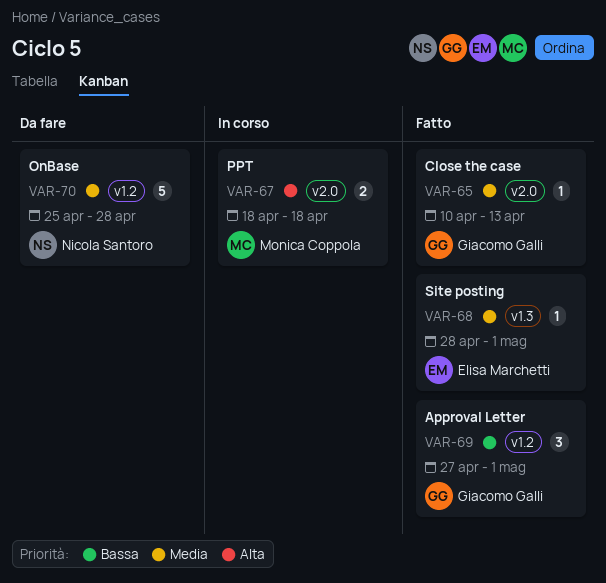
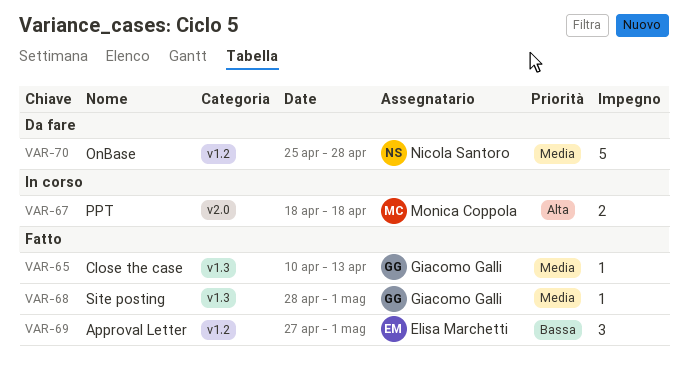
VAR-65, label: v2.0 -> v1.3
VAR-68, owner: Elisa Marchetti -> Giacomo Galli
VAR-69, owner: Giacomo Galli -> Elisa Marchetti

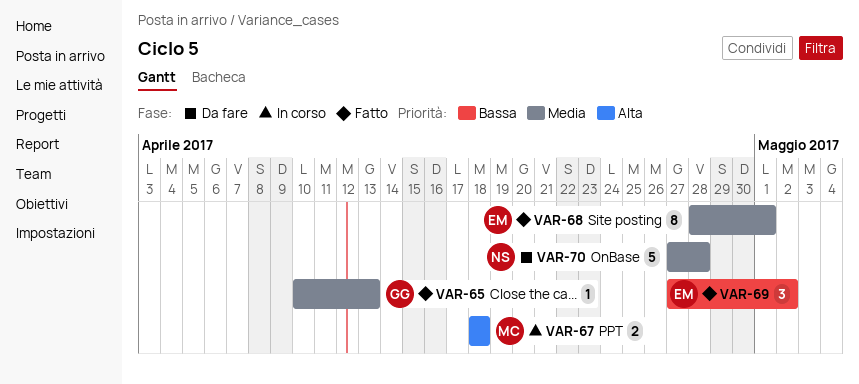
VAR-68, owner: Giacomo Galli -> Elisa Marchetti
VAR-68, estimate: 1 -> 8
VAR-69, due: May 1 -> May 2
VAR-70, start: Apr 25 -> Apr 27

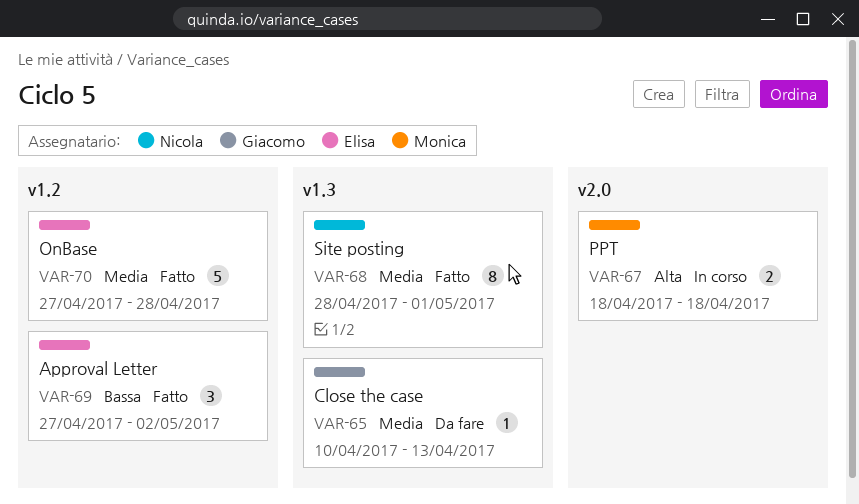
VAR-65, status: Fatto -> Da fare
VAR-68, owner: Elisa -> Nicola
VAR-70, status: Da fare -> Fatto
VAR-70, owner: Nicola -> Elisa

